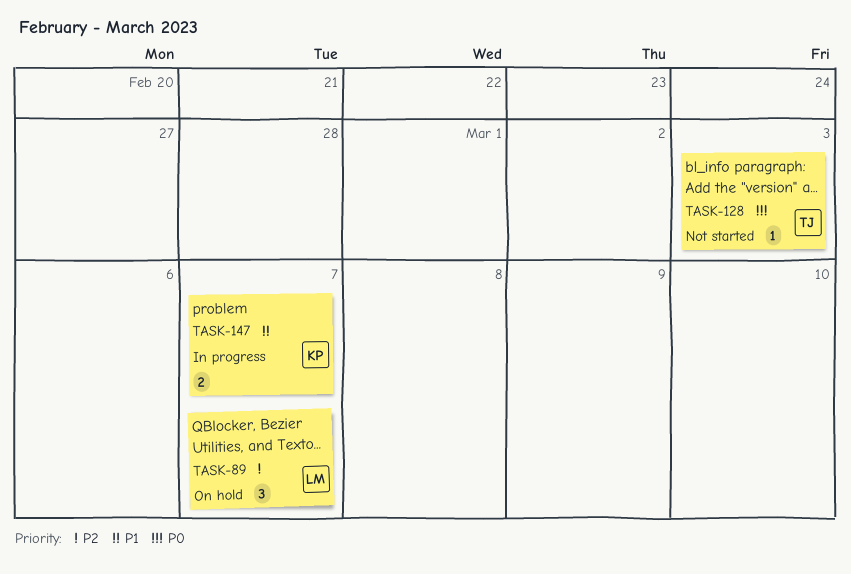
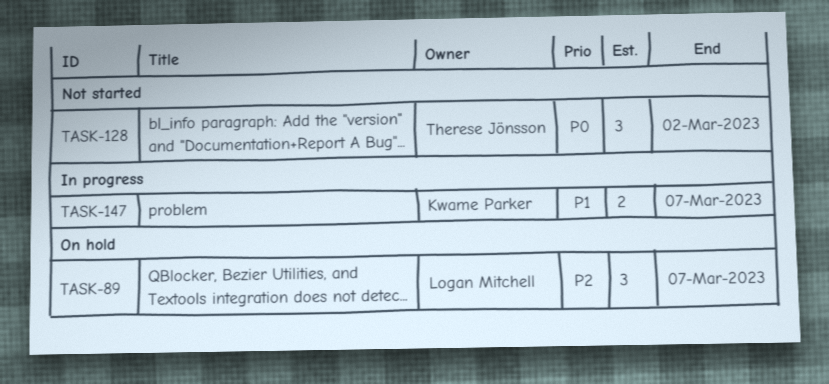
TASK-128, estimate: 1 -> 3
TASK-128, due: Mar 3 -> Mar 2

